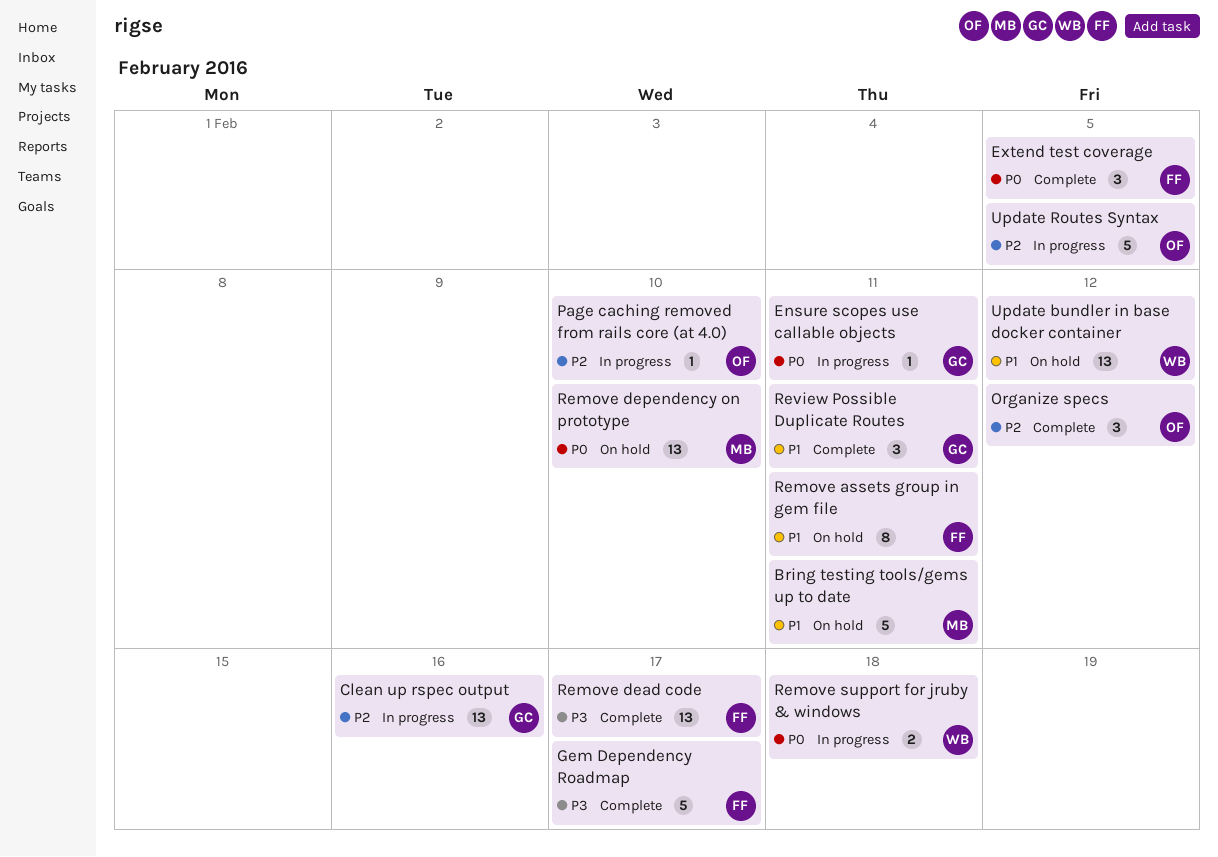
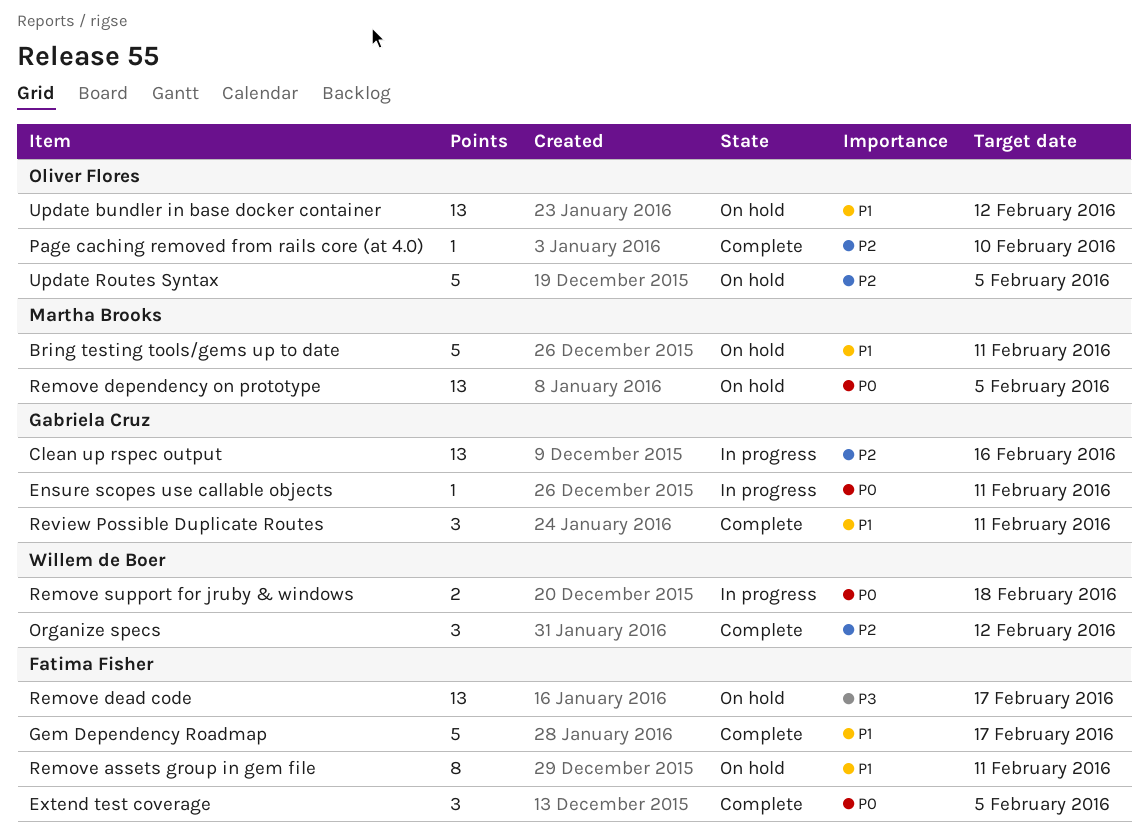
Gem Dependency Roadmap, priority: P3 -> P1
Organize specs, owner: Oliver Flores -> Willem de Boer
Page caching removed from rails core (at 4.0), status: In progress -> Complete
Remove dead code, status: Complete -> On hold
Remove dependency on prototype, due: Feb 10 -> Feb 5
Update bundler in base docker container, owner: Willem de Boer -> Oliver Flores
Update Routes Syntax, status: In progress -> On hold

